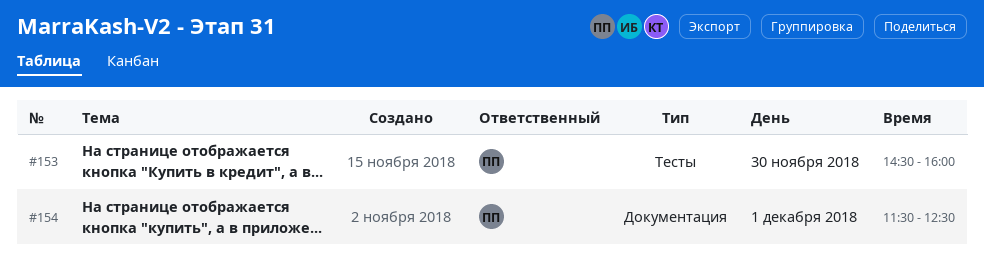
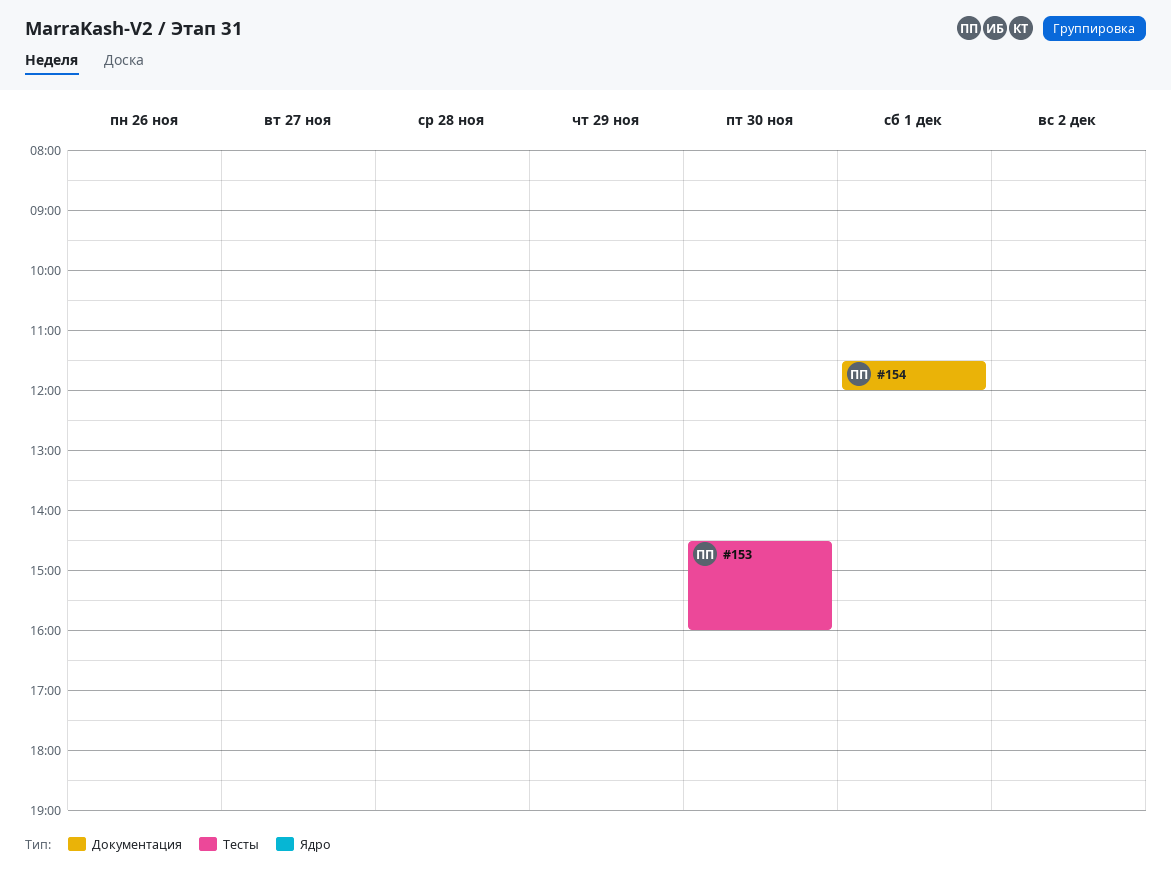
#154, ends: 12:30 -> 12:00

